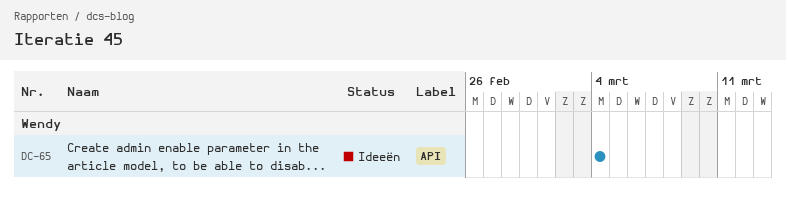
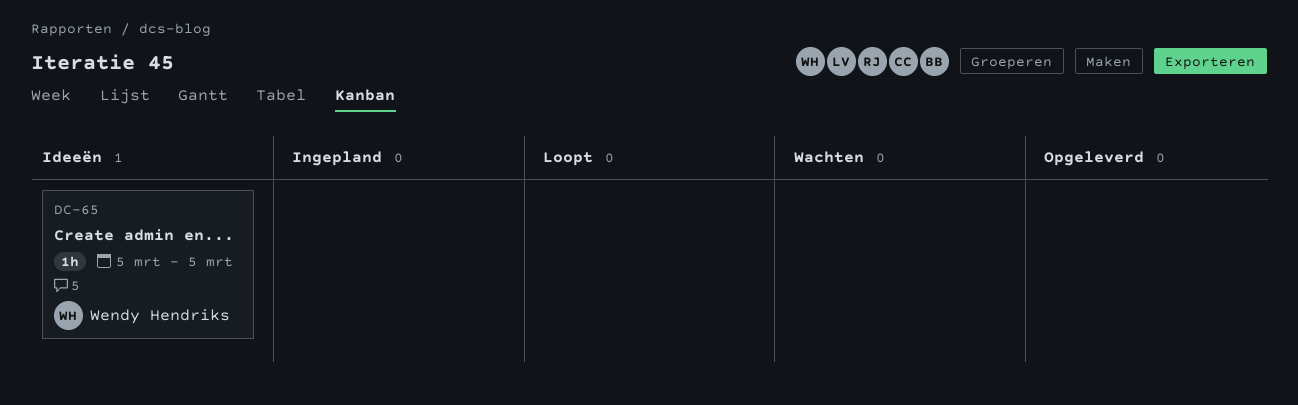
DC-65, start: Mar 4 -> Mar 5
DC-65, due: Mar 4 -> Mar 5

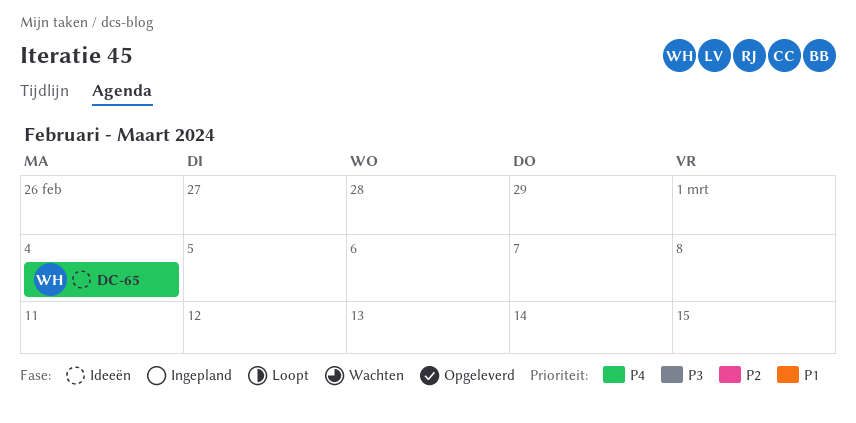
DC-65, start: Mar 5 -> Mar 4
DC-65, due: Mar 5 -> Mar 4

